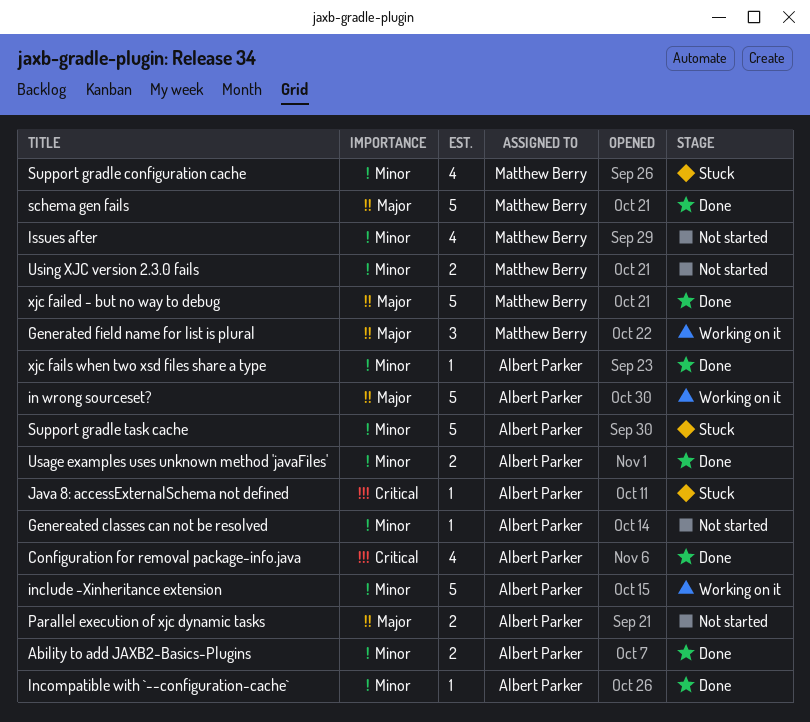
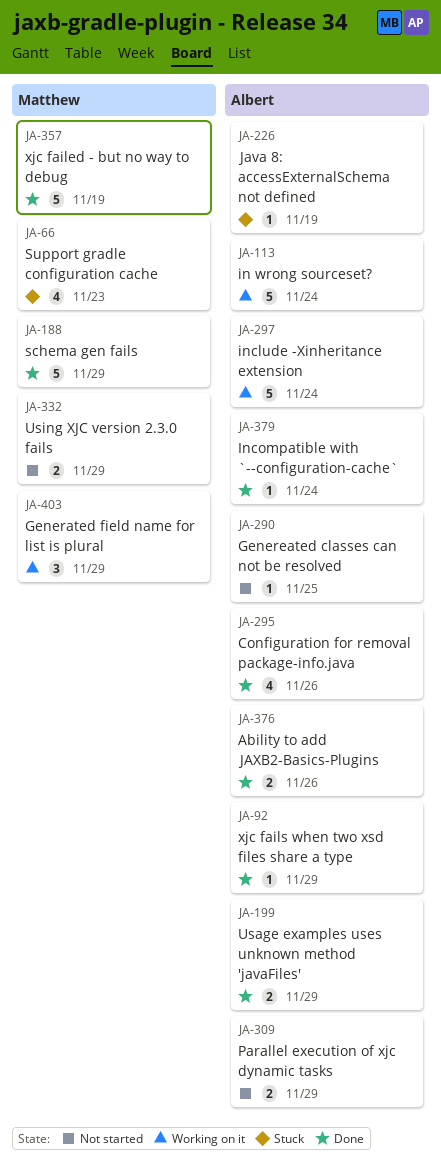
Issues after: present -> none
Support gradle task cache: present -> none

